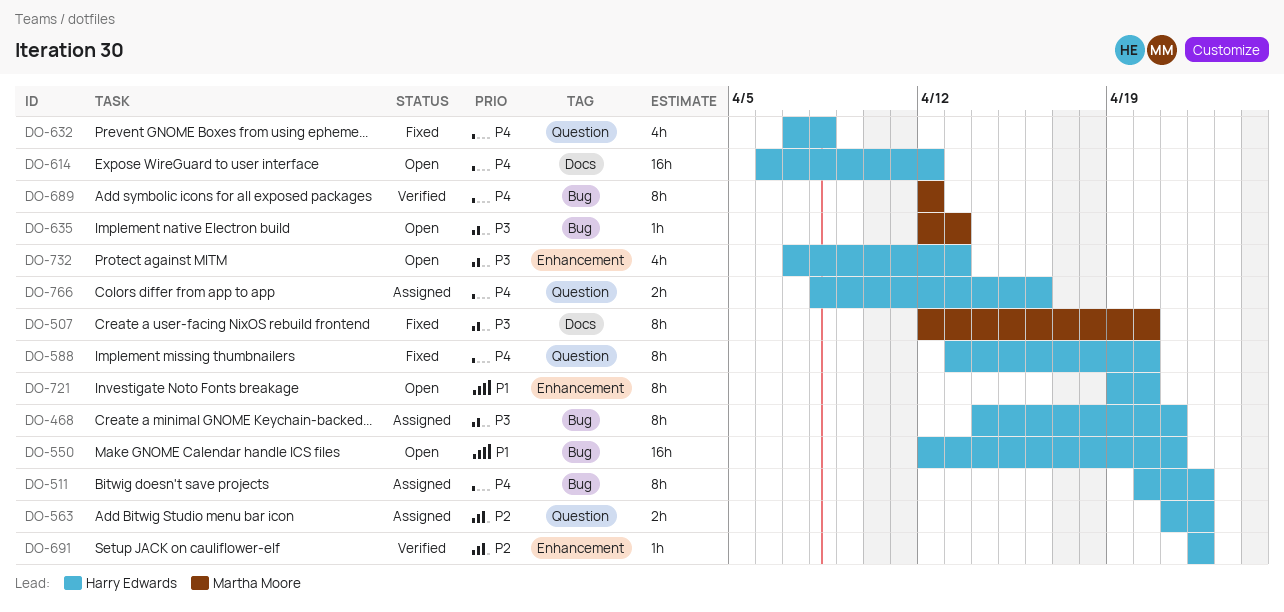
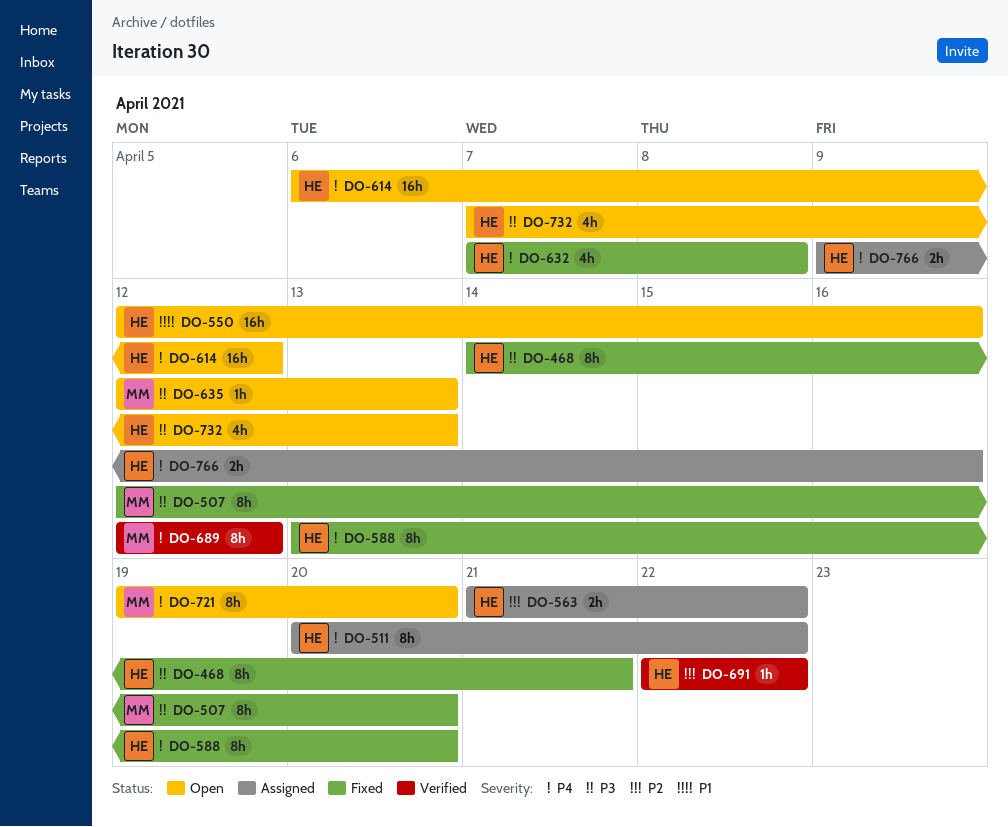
DO-468, status: Assigned -> Fixed
DO-550, due: Apr 21 -> Apr 16
DO-721, owner: Harry Edwards -> Martha Moore
DO-721, priority: P1 -> P4
DO-766, start: Apr 8 -> Apr 9

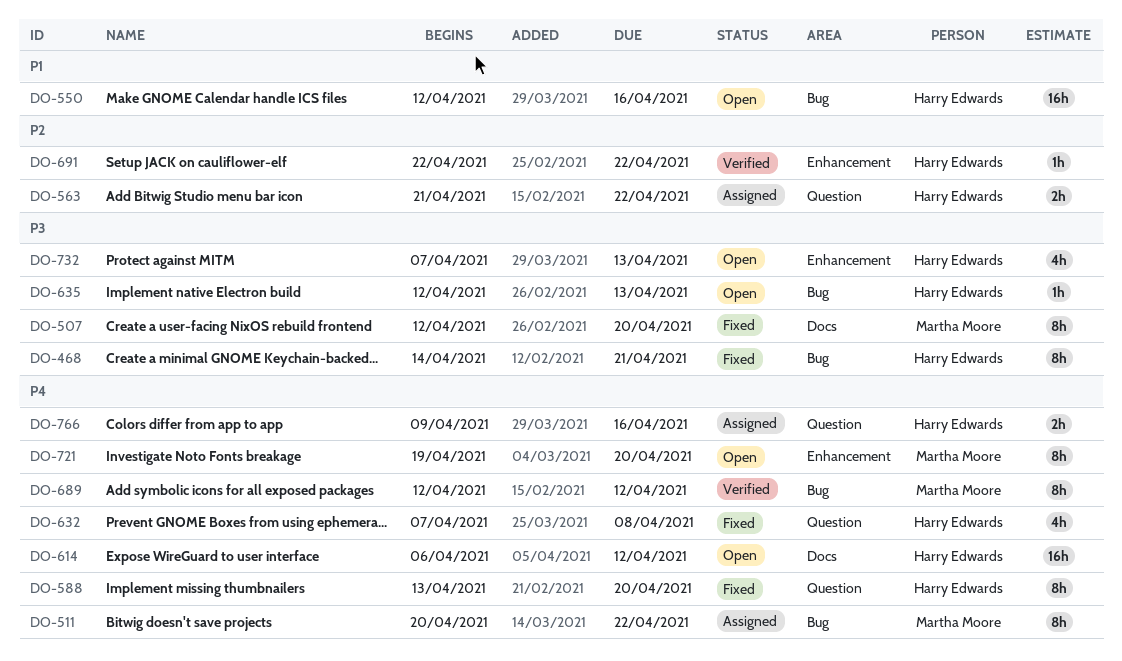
DO-511, owner: Harry Edwards -> Martha Moore
DO-635, owner: Martha Moore -> Harry Edwards

